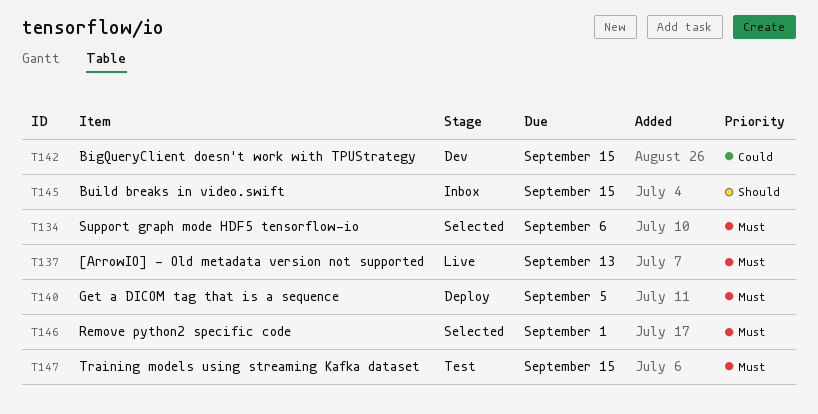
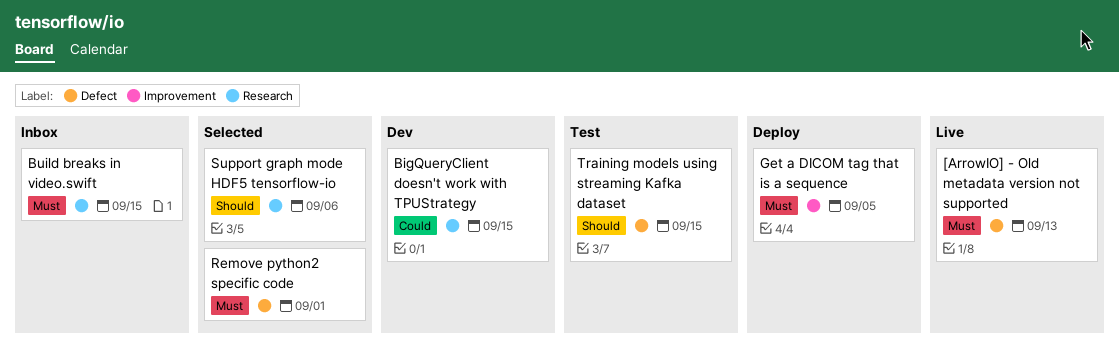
Build breaks in video.swift, priority: Should -> Must
Support graph mode HDF5 tensorflow-io, priority: Must -> Should
Training models using streaming Kafka dataset, priority: Must -> Should

